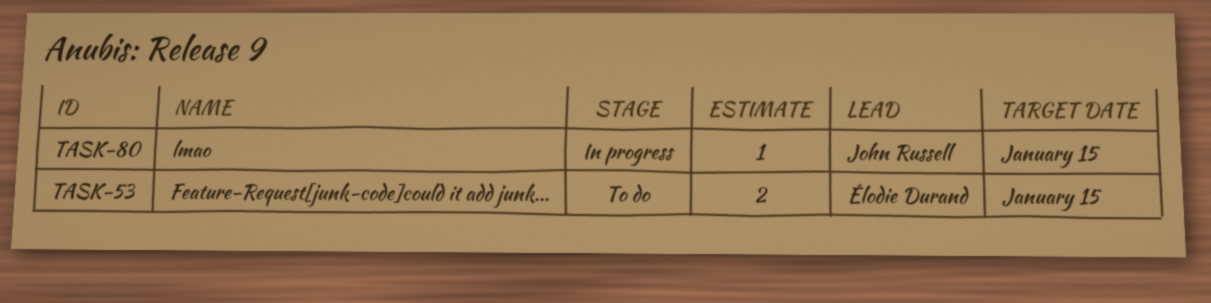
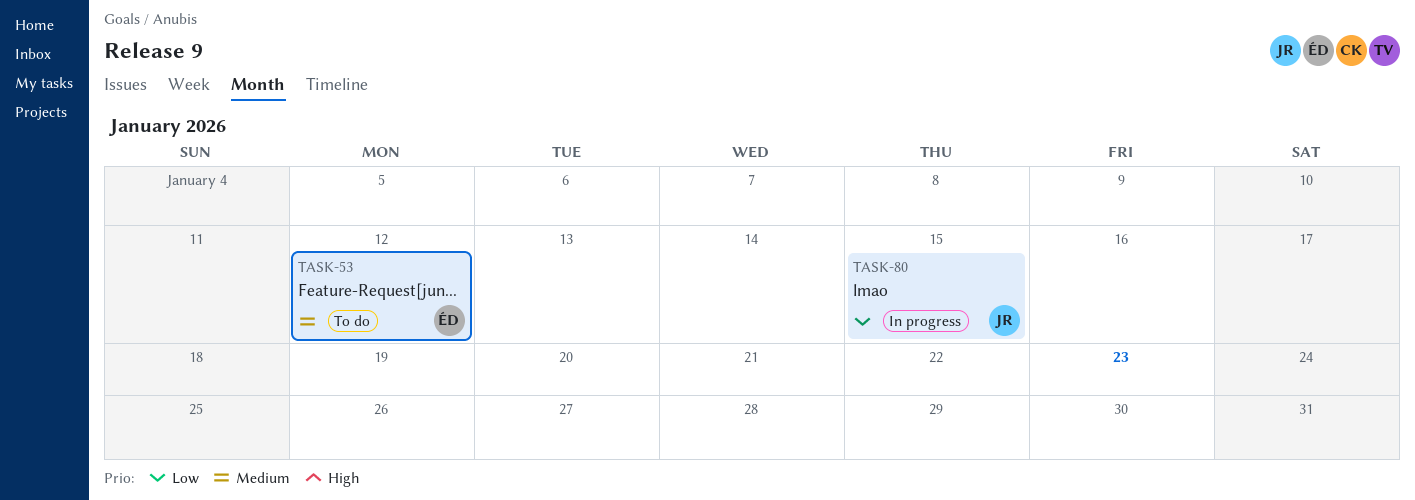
TASK-53, due: Jan 15 -> Jan 12

